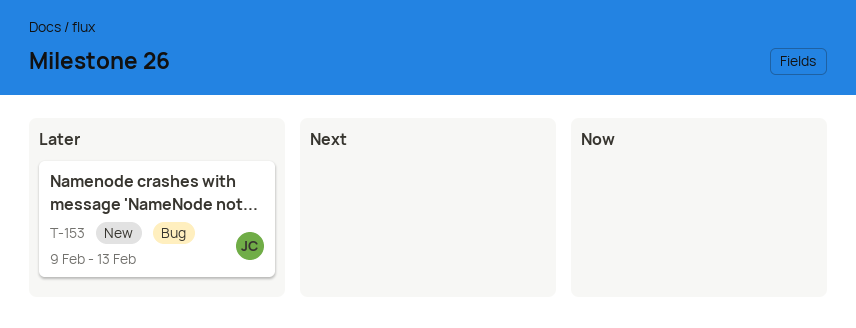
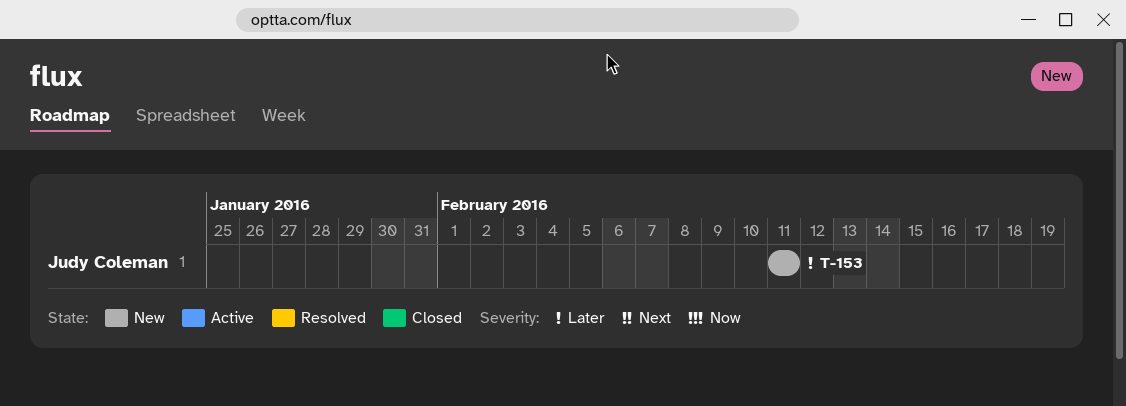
T-153, start: Feb 9 -> Feb 11
T-153, due: Feb 13 -> Feb 11

